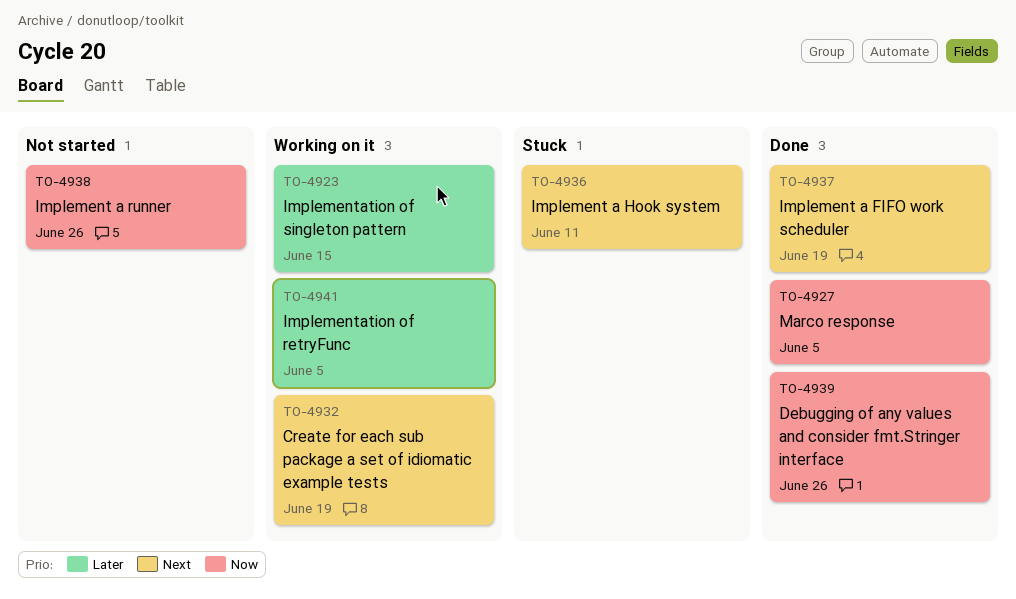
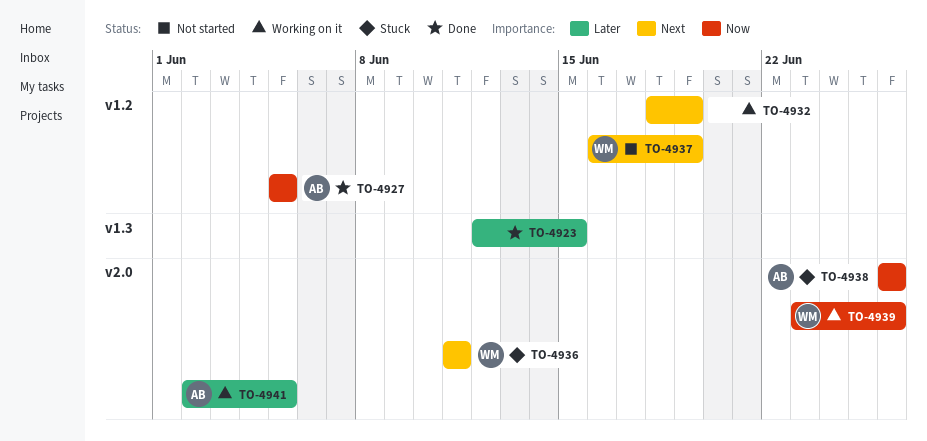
TO-4923, status: Working on it -> Done
TO-4937, status: Done -> Not started
TO-4938, status: Not started -> Stuck
TO-4939, status: Done -> Working on it

